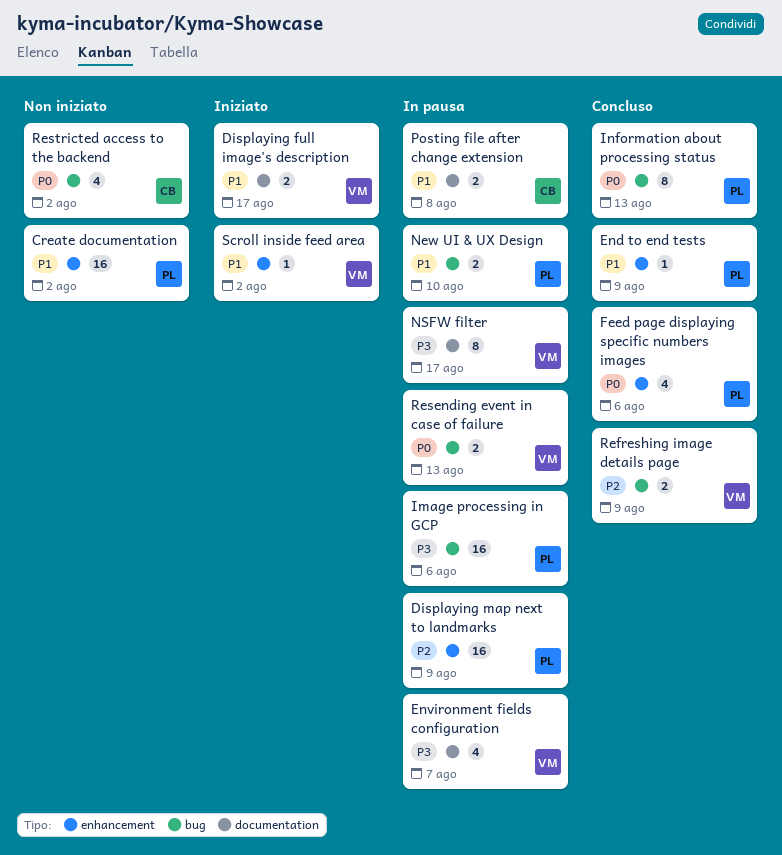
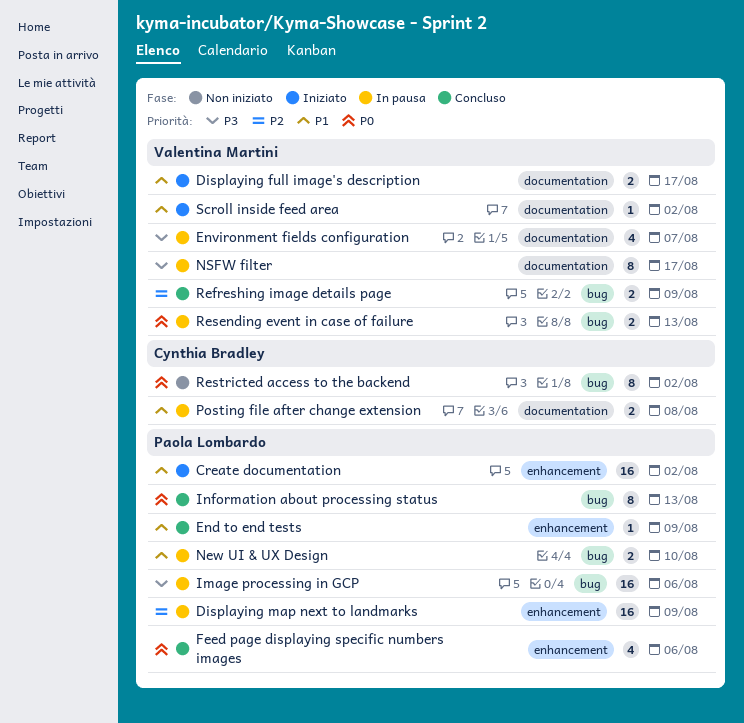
Create documentation, status: Non iniziato -> Iniziato
Restricted access to the backend, estimate: 4 -> 8
Scroll inside feed area, label: enhancement -> documentation

